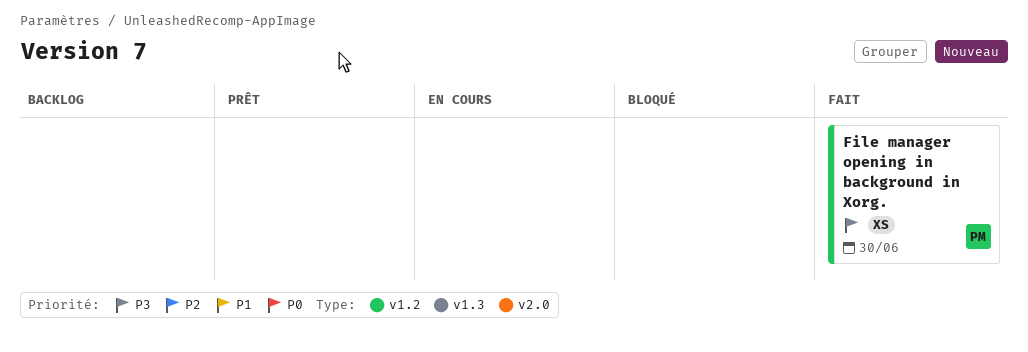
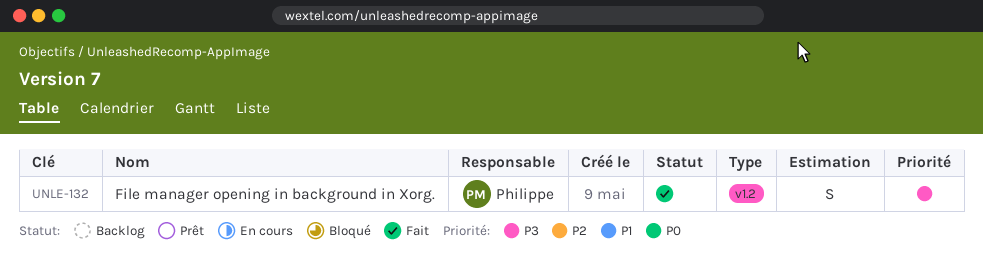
File manager opening in background in Xorg., estimate: XS -> S

